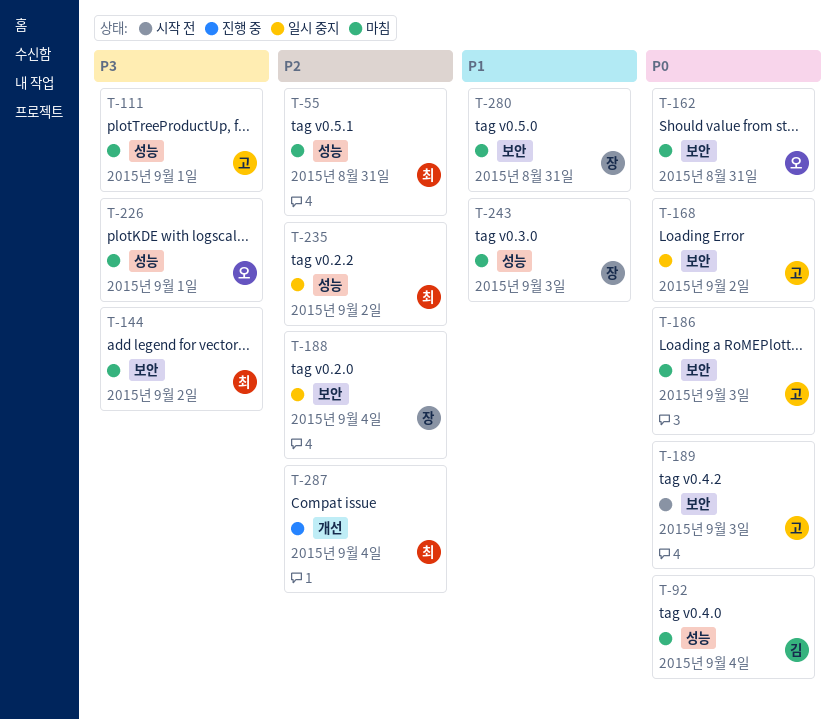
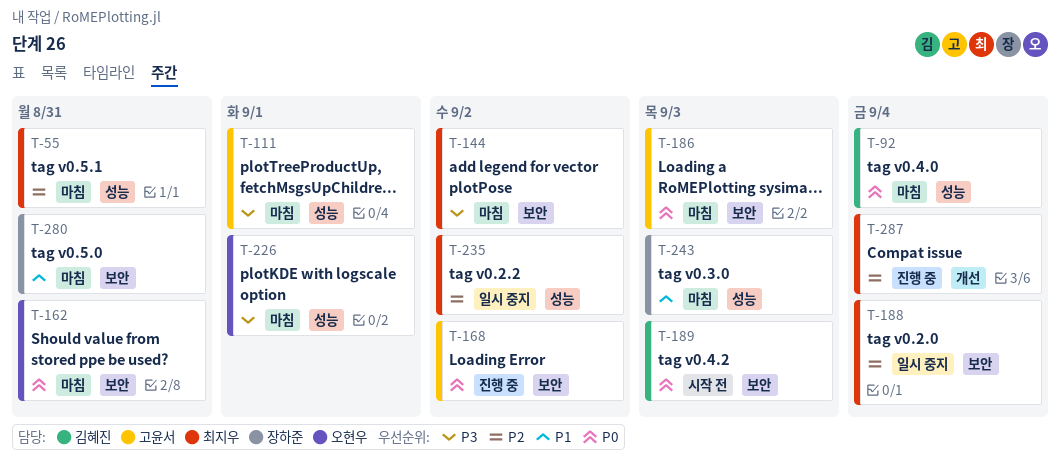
T-168, status: 일시 중지 -> 진행 중
T-188, owner: 장하준 -> 최지우
T-189, owner: 고윤서 -> 김혜진

